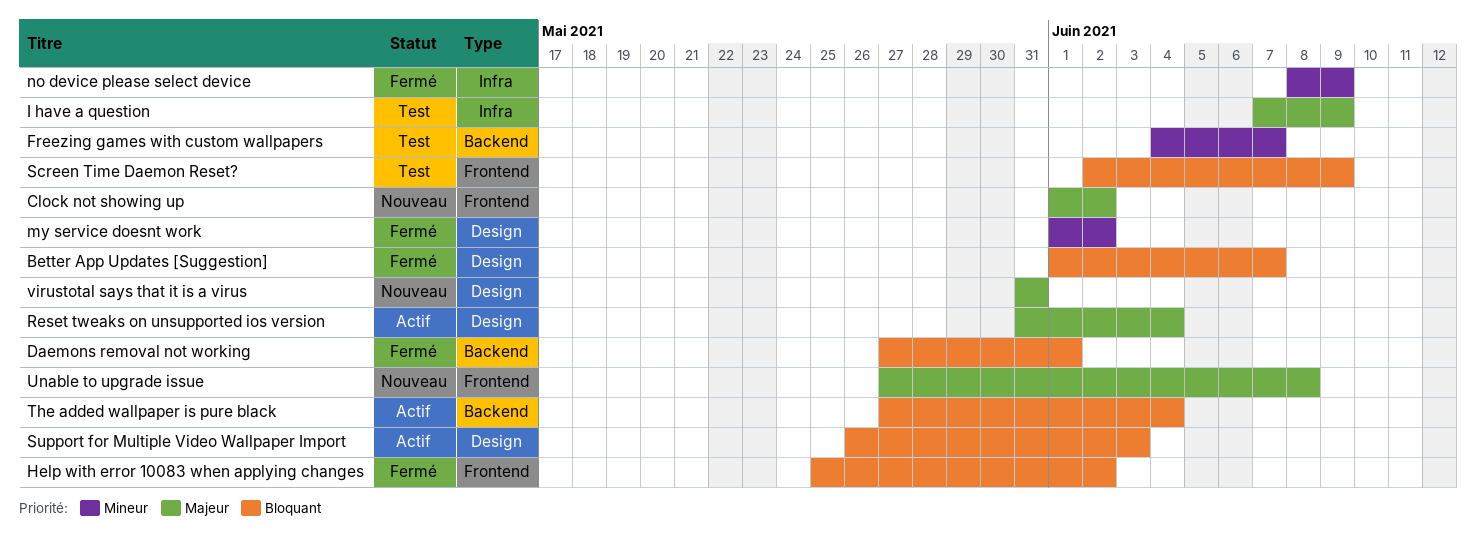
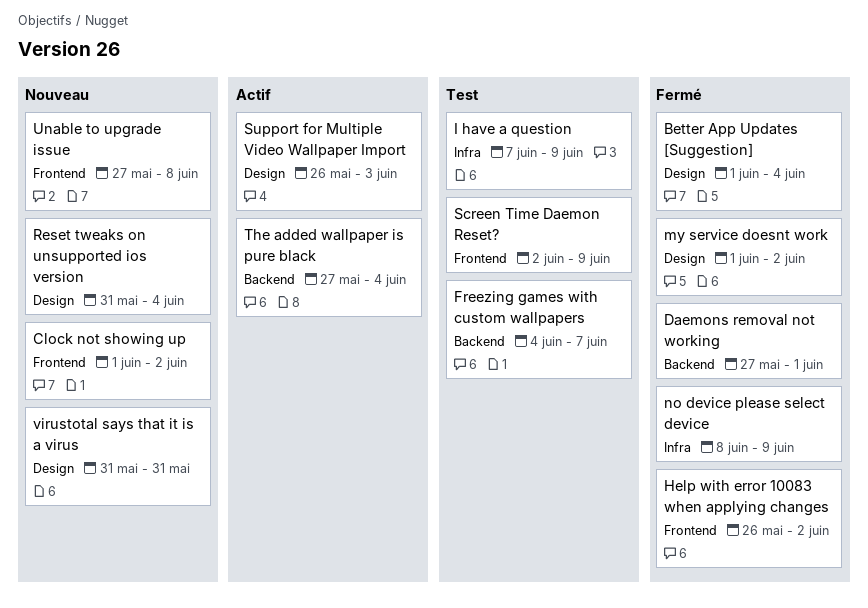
Better App Updates [Suggestion], due: Jun 7 -> Jun 4
Help with error 10083 when applying changes, start: May 25 -> May 26
Reset tweaks on unsupported ios version, status: Actif -> Nouveau

